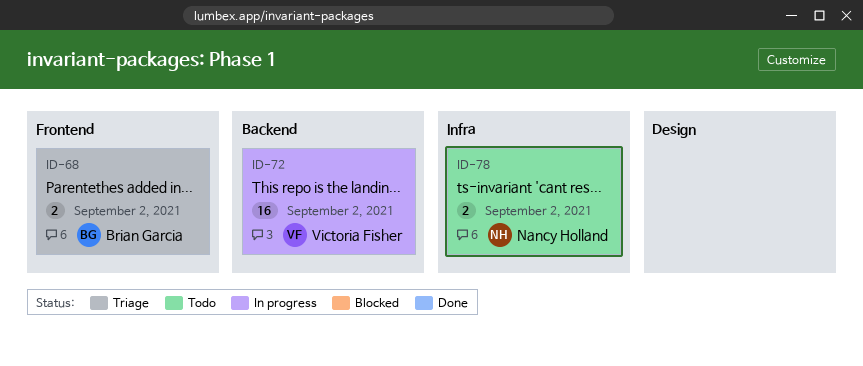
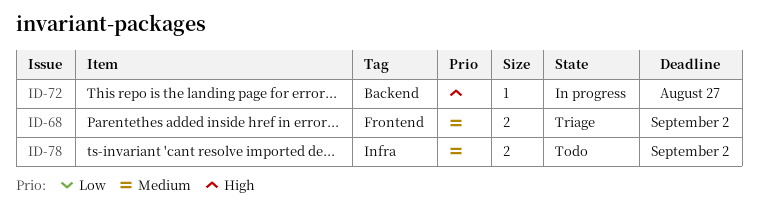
ID-72, estimate: 16 -> 1
ID-72, due: Sep 2 -> Aug 27

